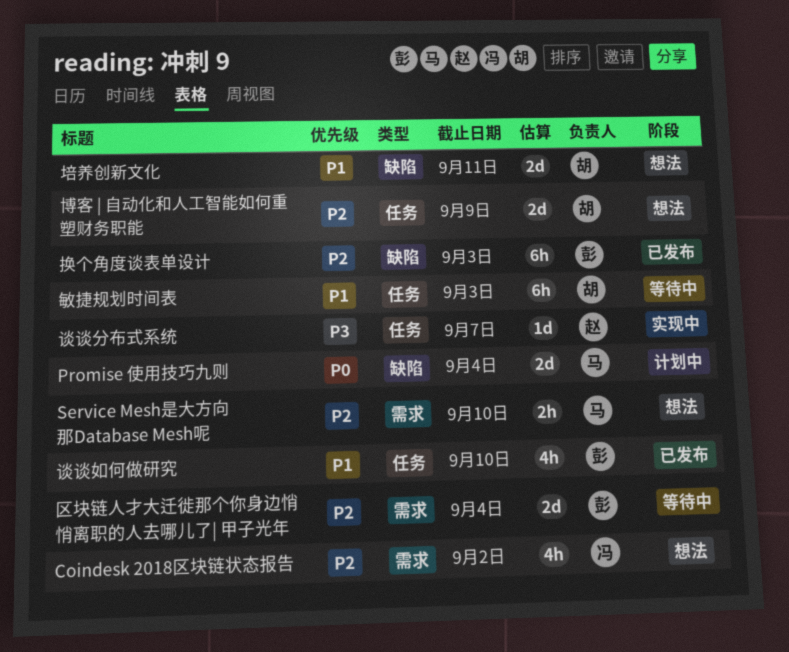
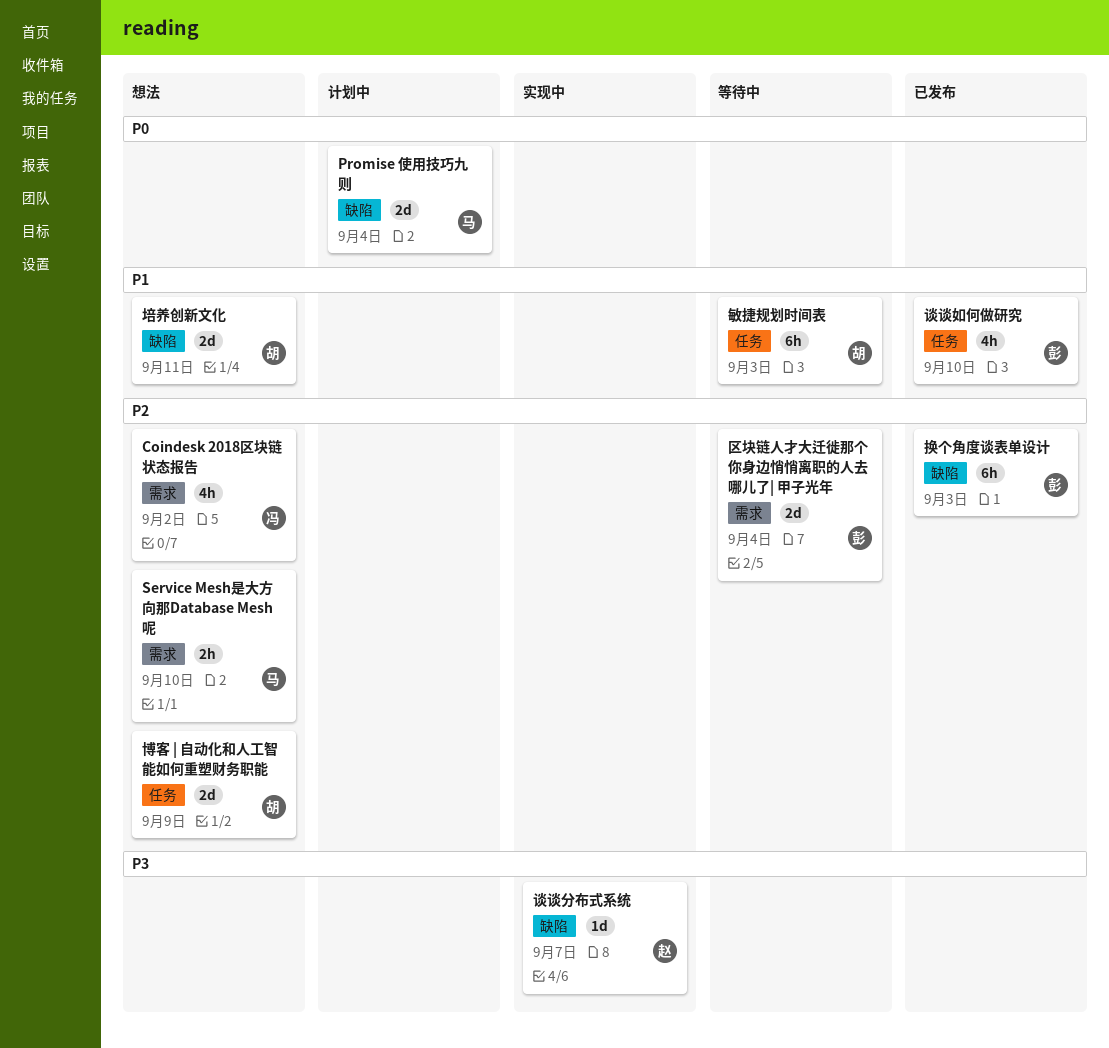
谈谈分布式系统, label: 任务 -> 缺陷

